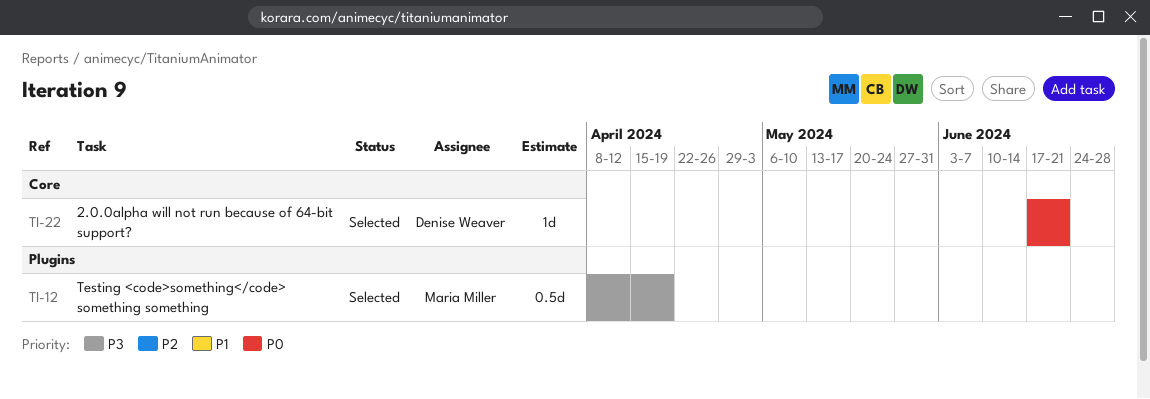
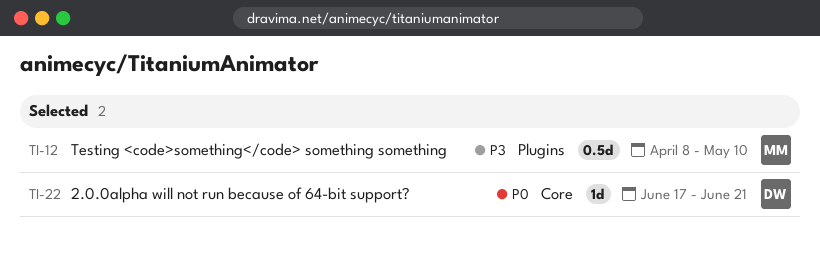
TI-12, due: Apr 19 -> May 10

